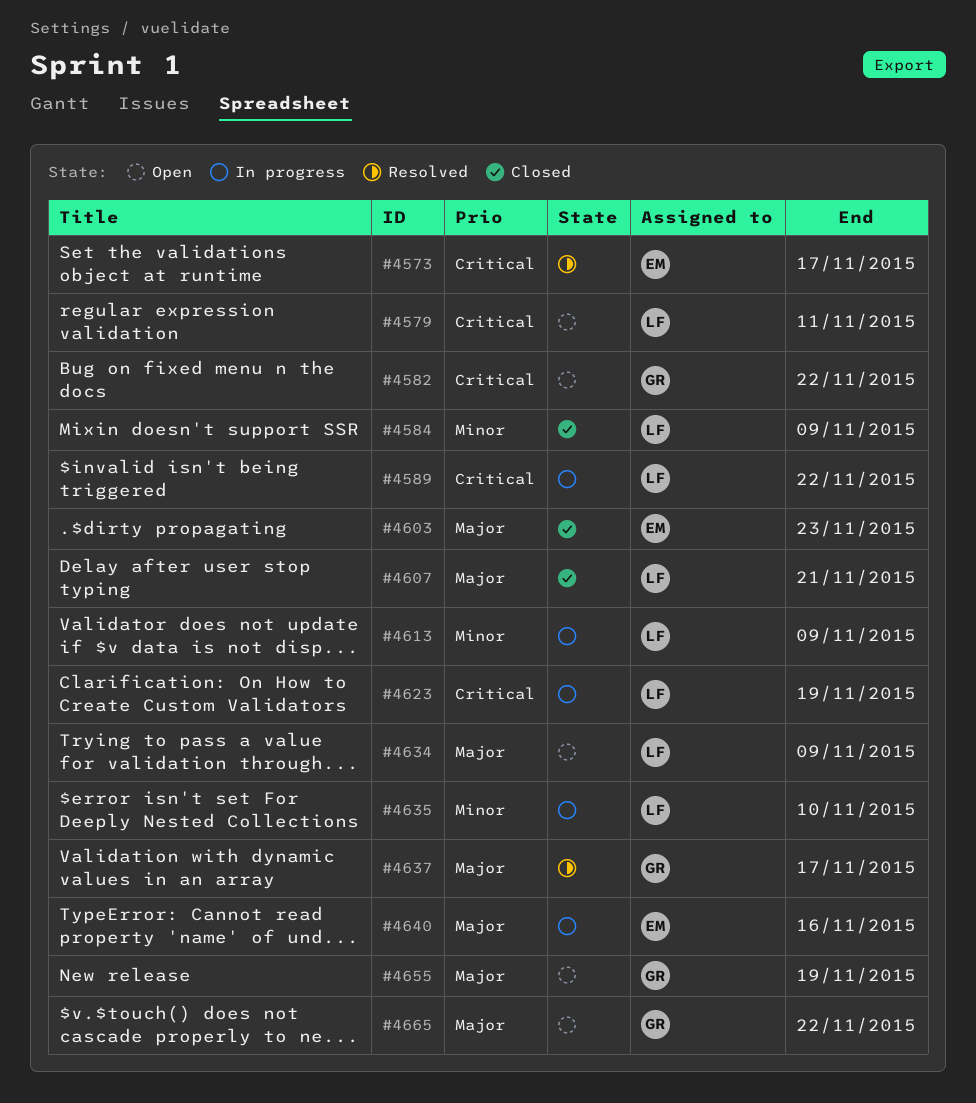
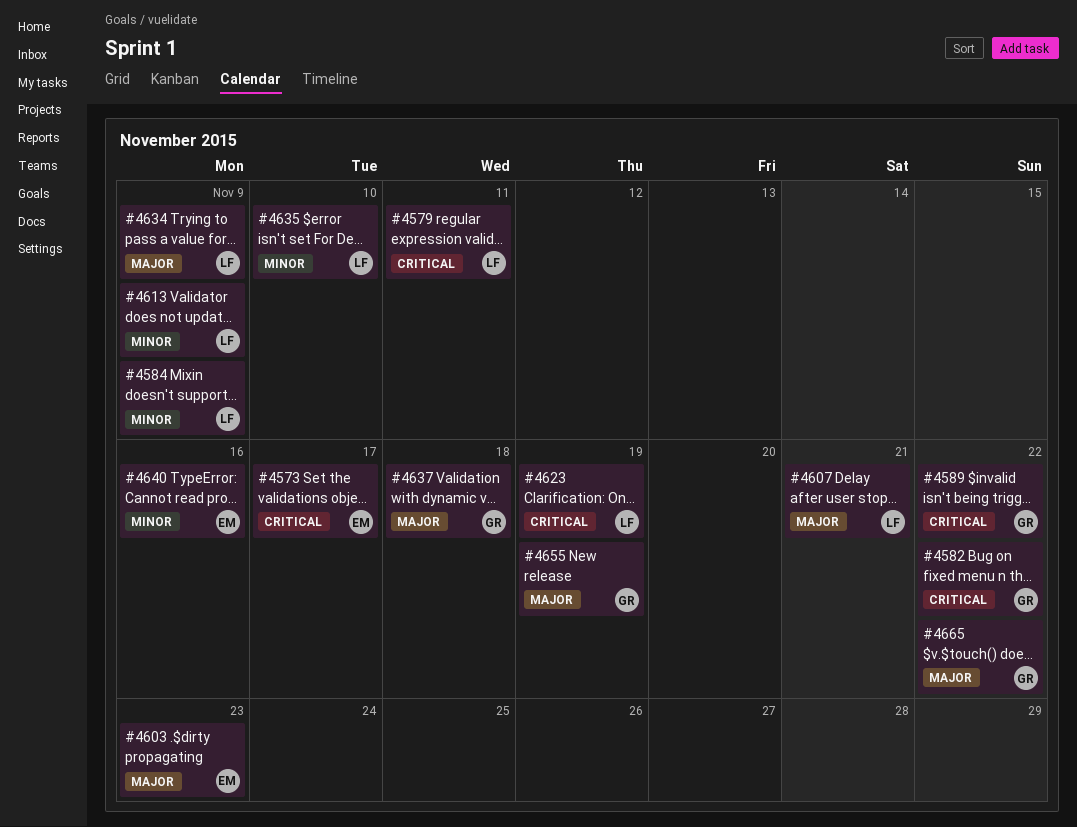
#4589, owner: LF -> GR
#4637, due: Nov 17 -> Nov 18
#4640, priority: Major -> Minor

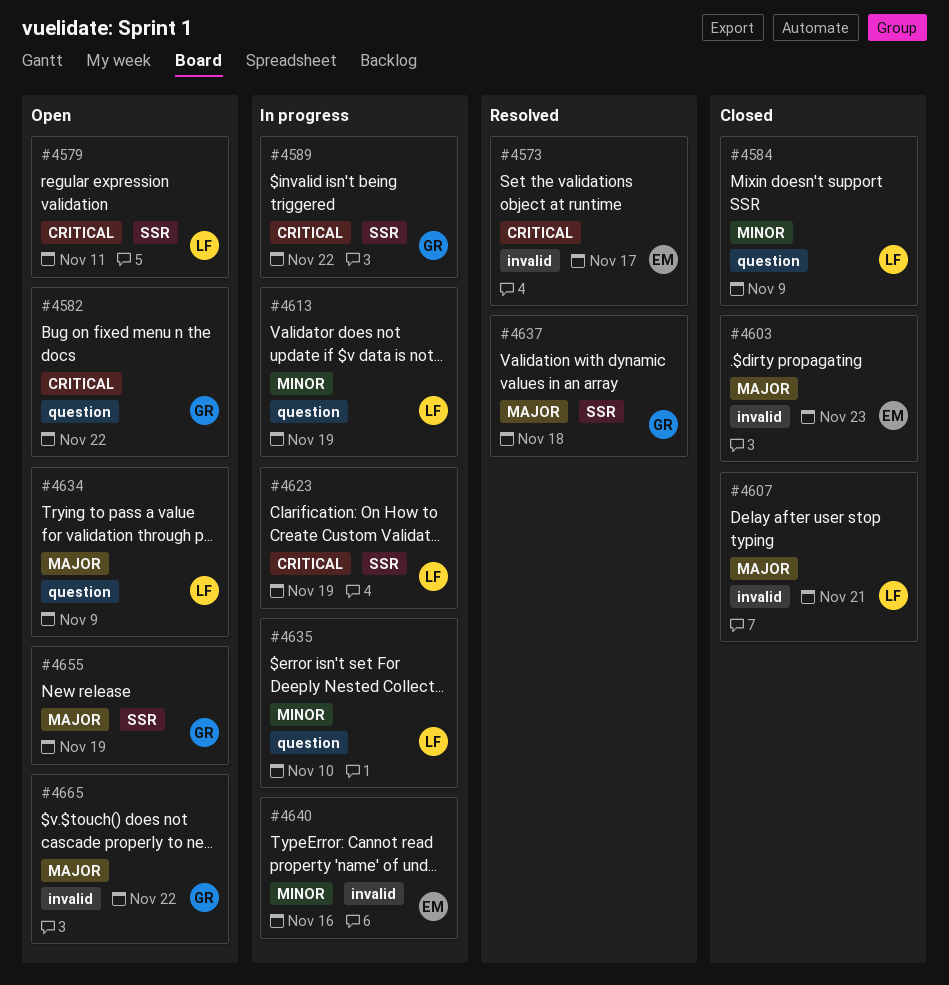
#4613, due: Nov 9 -> Nov 19

